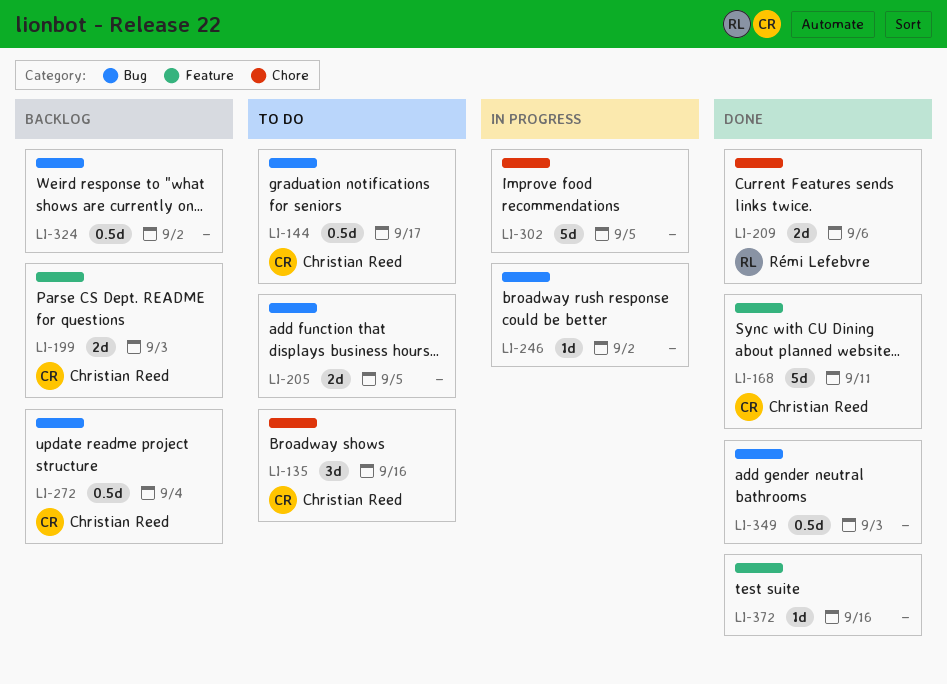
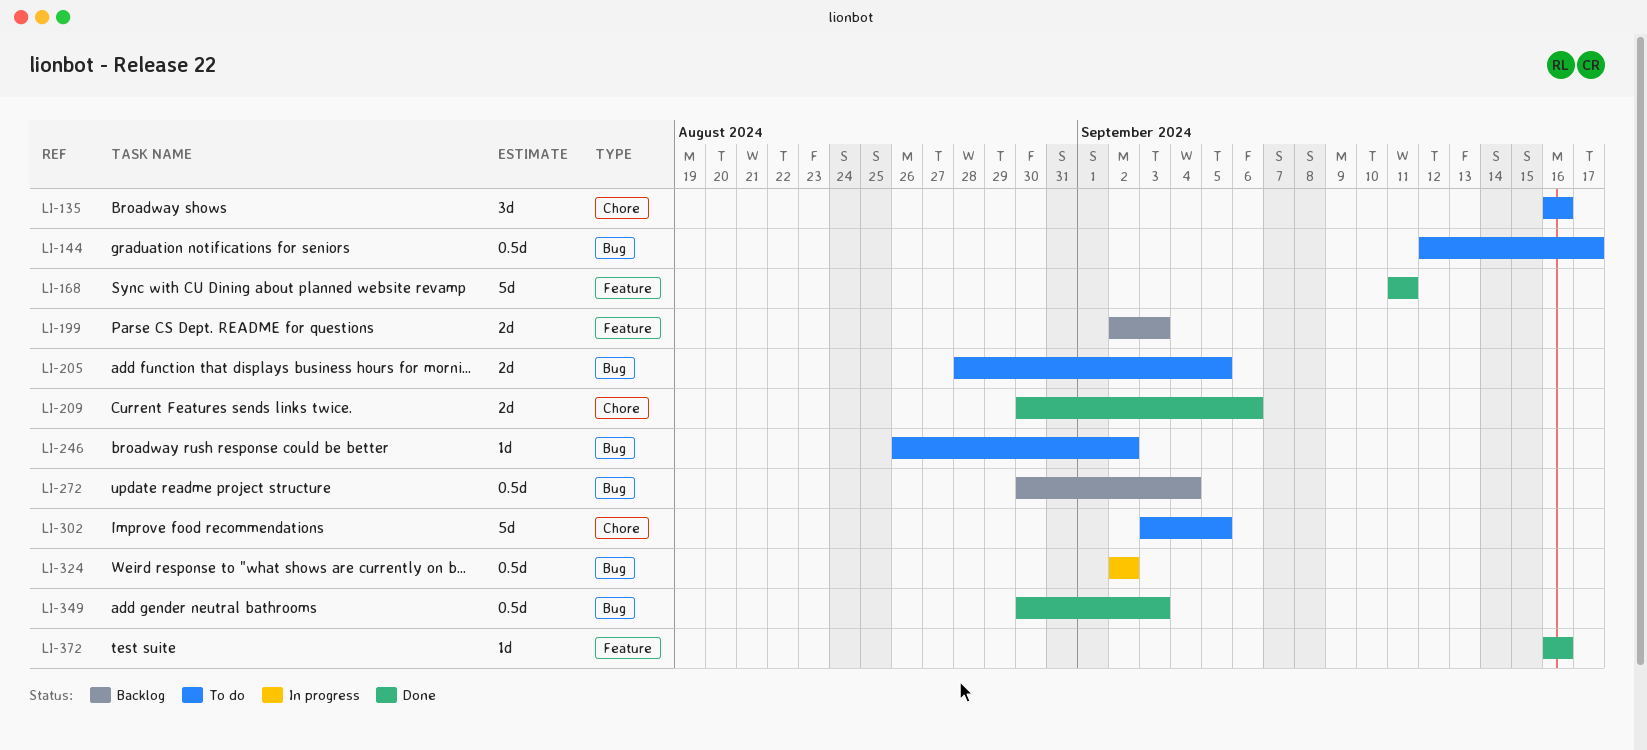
LI-246, status: In progress -> To do
LI-302, status: In progress -> To do
LI-324, status: Backlog -> In progress

